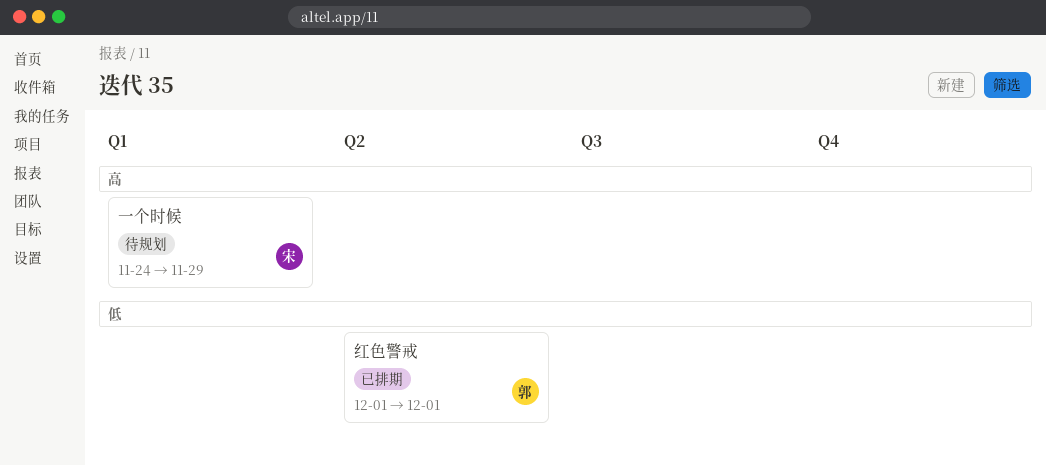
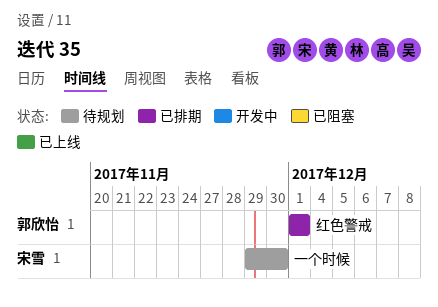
一个时候, start: Nov 24 -> Nov 29
一个时候, due: Nov 29 -> Nov 30

